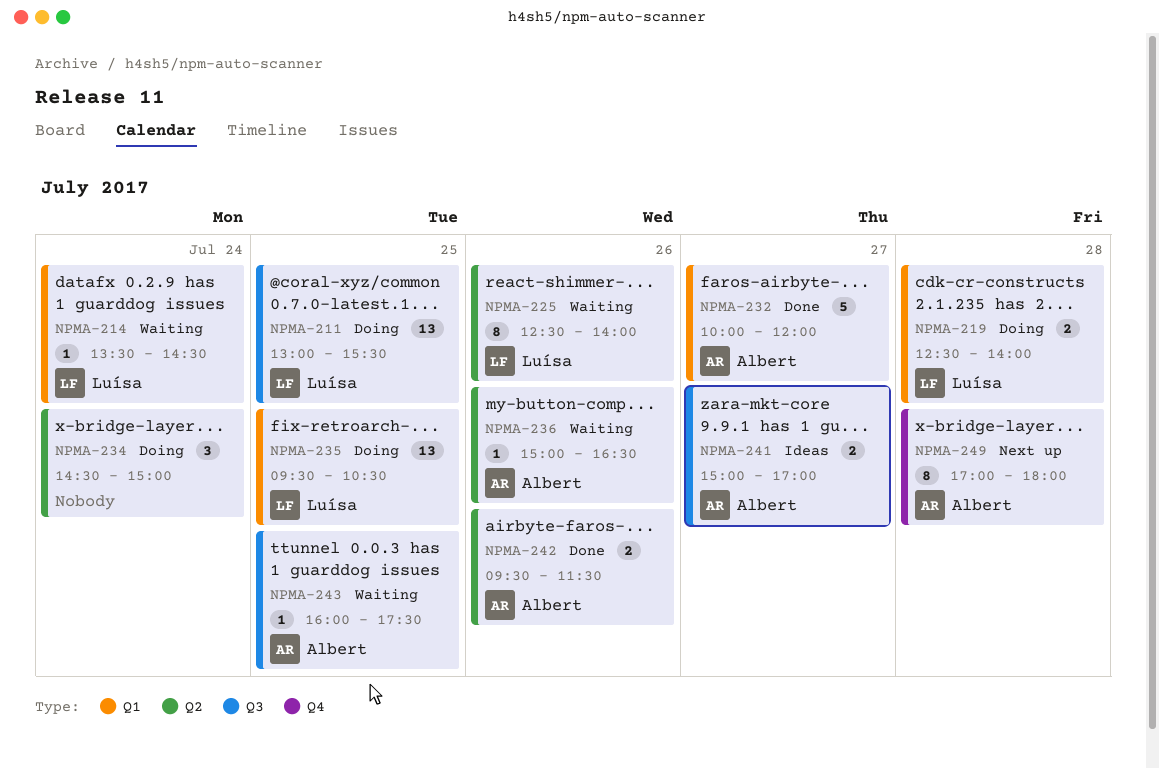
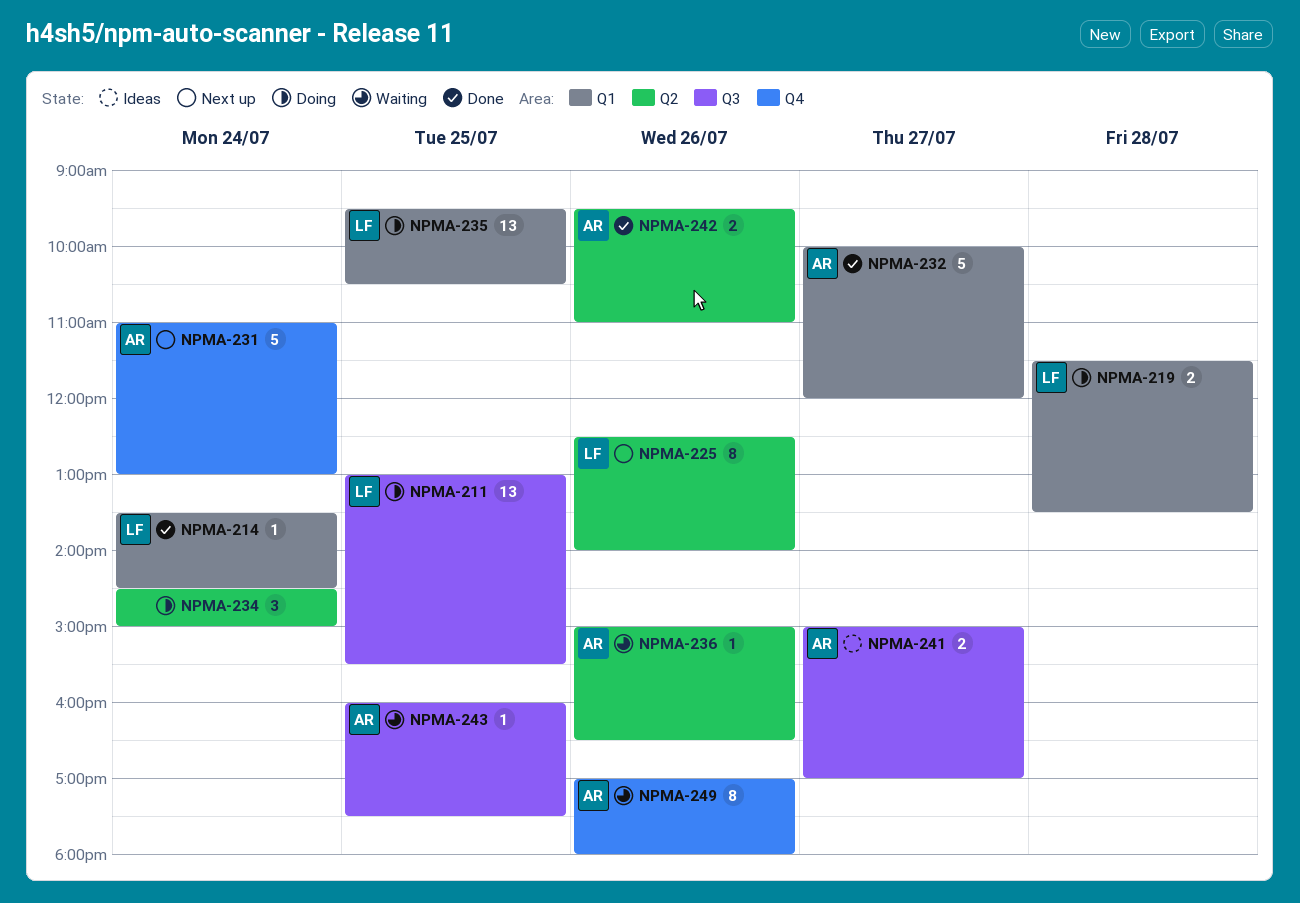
NPMA-214, status: Waiting -> Done
NPMA-219, begins: 12:30 -> 11:30
NPMA-219, ends: 14:00 -> 13:30
NPMA-225, status: Waiting -> Next up
NPMA-231: none -> present
NPMA-242, ends: 11:30 -> 11:00
NPMA-249, status: Next up -> Waiting
NPMA-249, day: Jul 28 -> Jul 26

